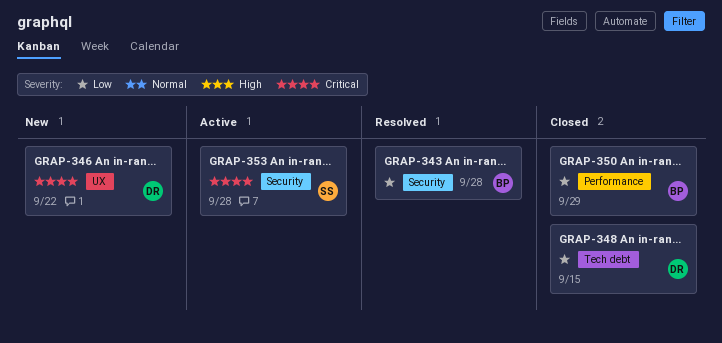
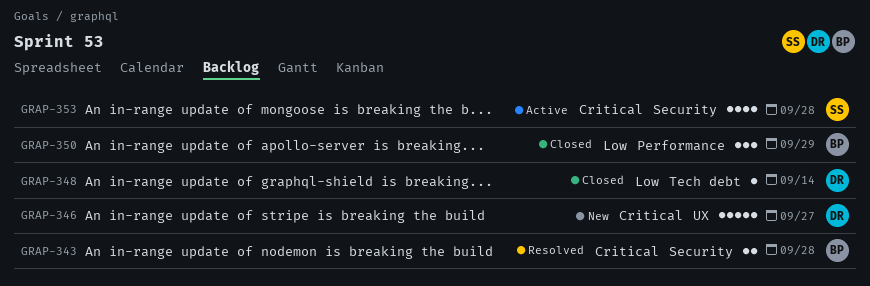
GRAP-343, priority: Low -> Critical
GRAP-346, due: Sep 22 -> Sep 27
GRAP-348, due: Sep 15 -> Sep 14

